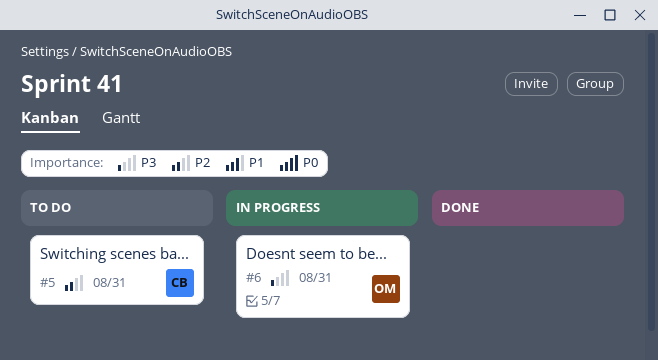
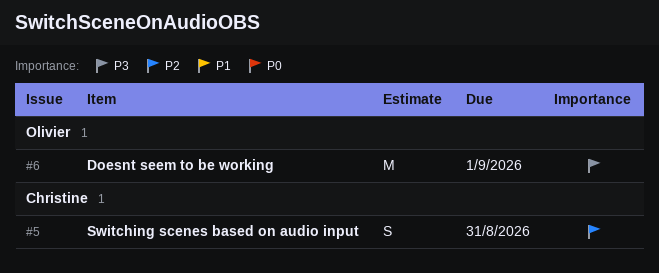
#6, due: Aug 31 -> Sep 1

